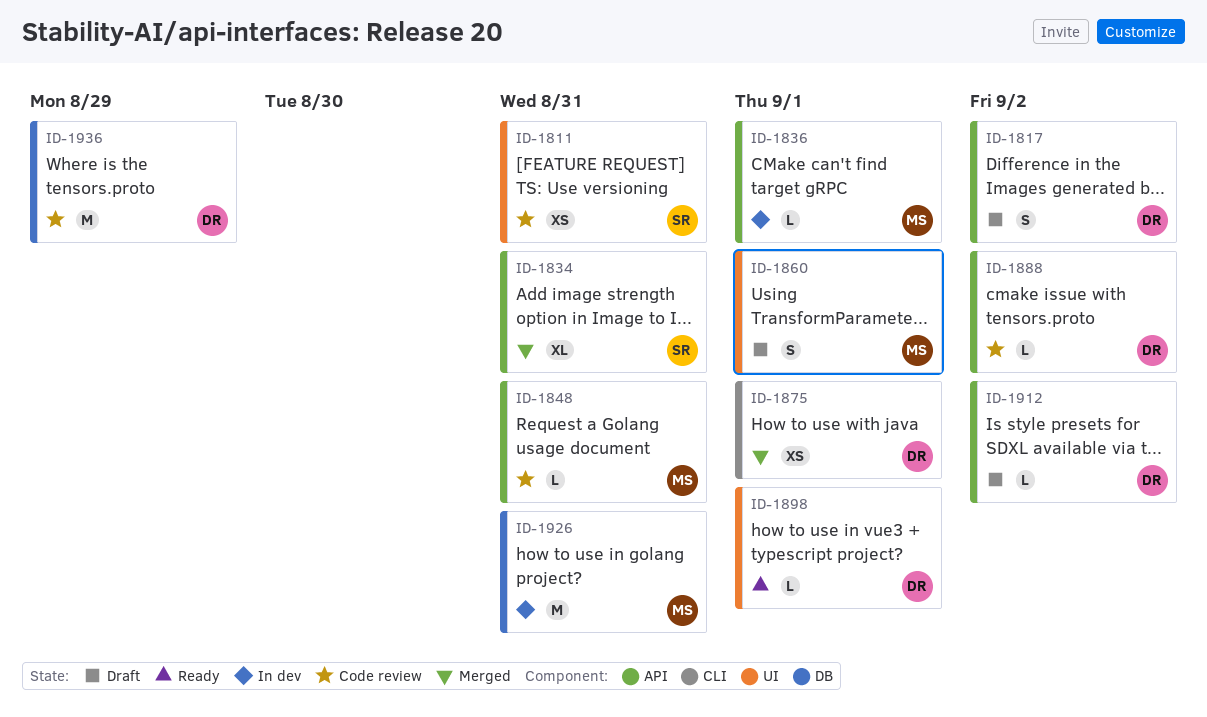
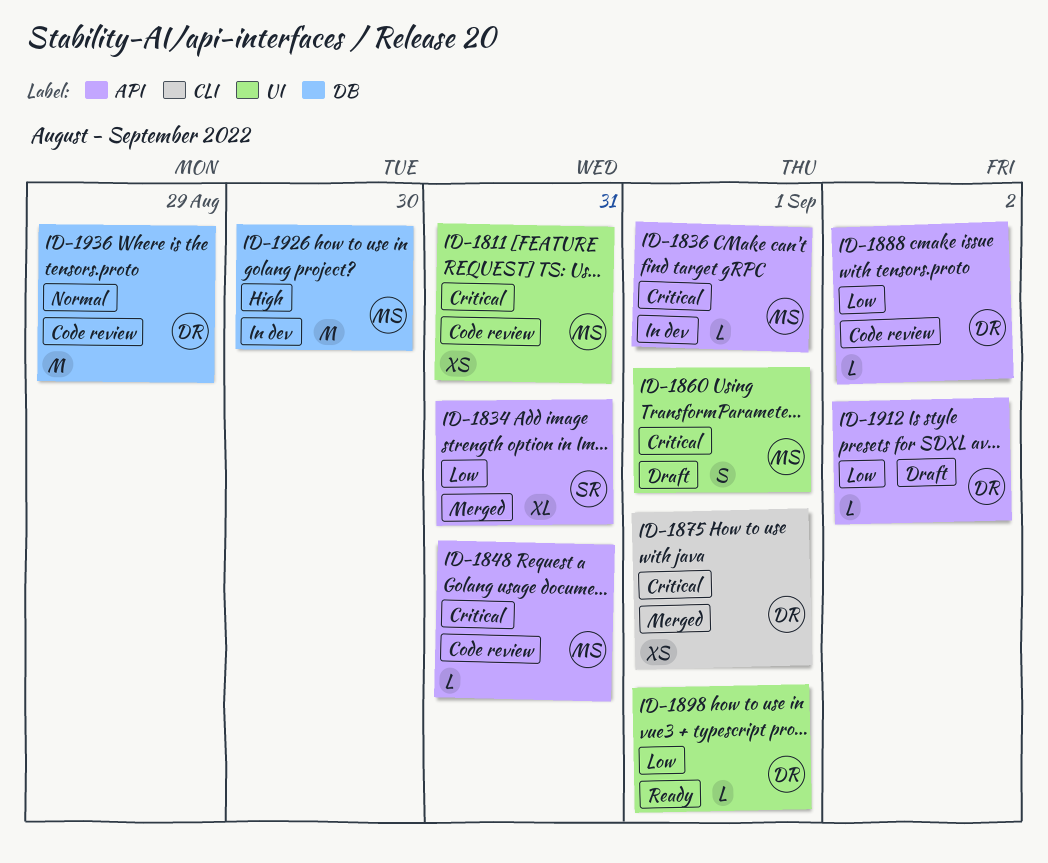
ID-1811, owner: SR -> MS
ID-1817: present -> none
ID-1926, due: Aug 31 -> Aug 30

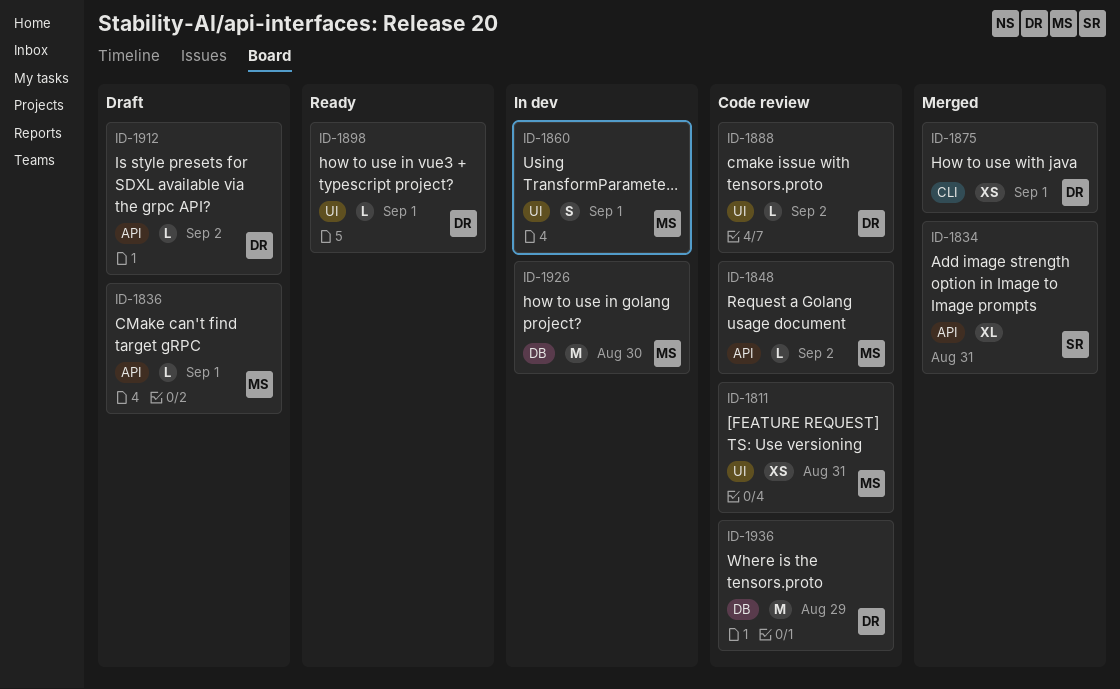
ID-1836, status: In dev -> Draft
ID-1848, due: Aug 31 -> Sep 2
ID-1860, status: Draft -> In dev
ID-1888, label: API -> UI

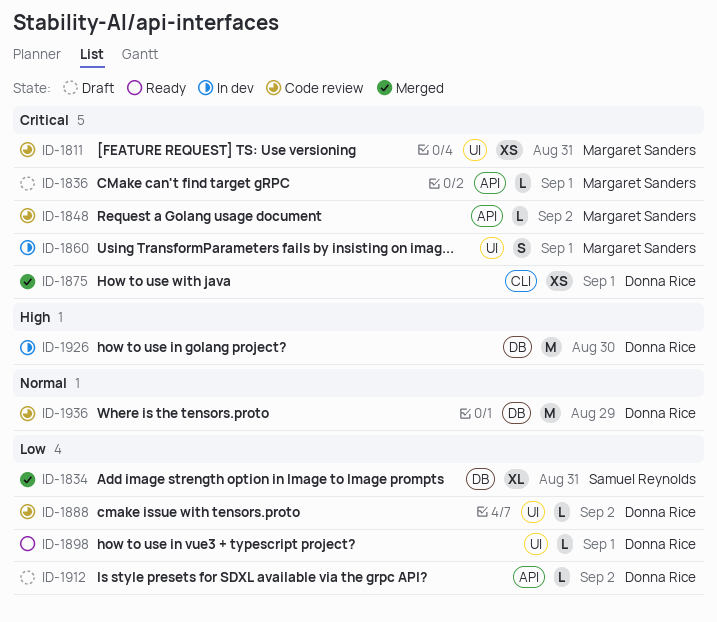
ID-1834, label: API -> DB
ID-1926, owner: Margaret Sanders -> Donna Rice

